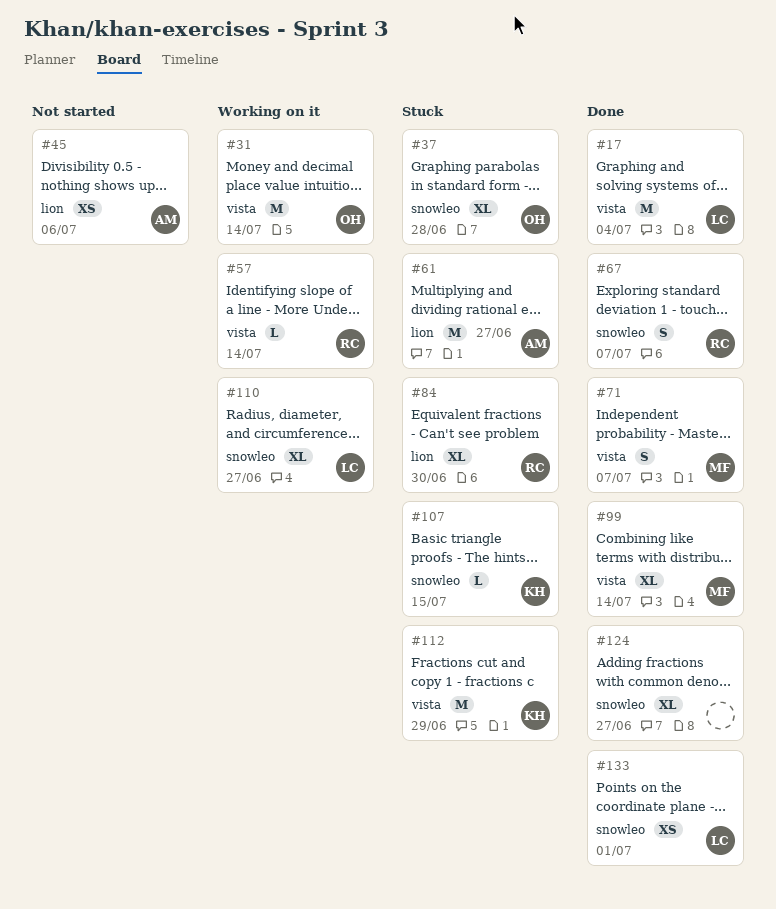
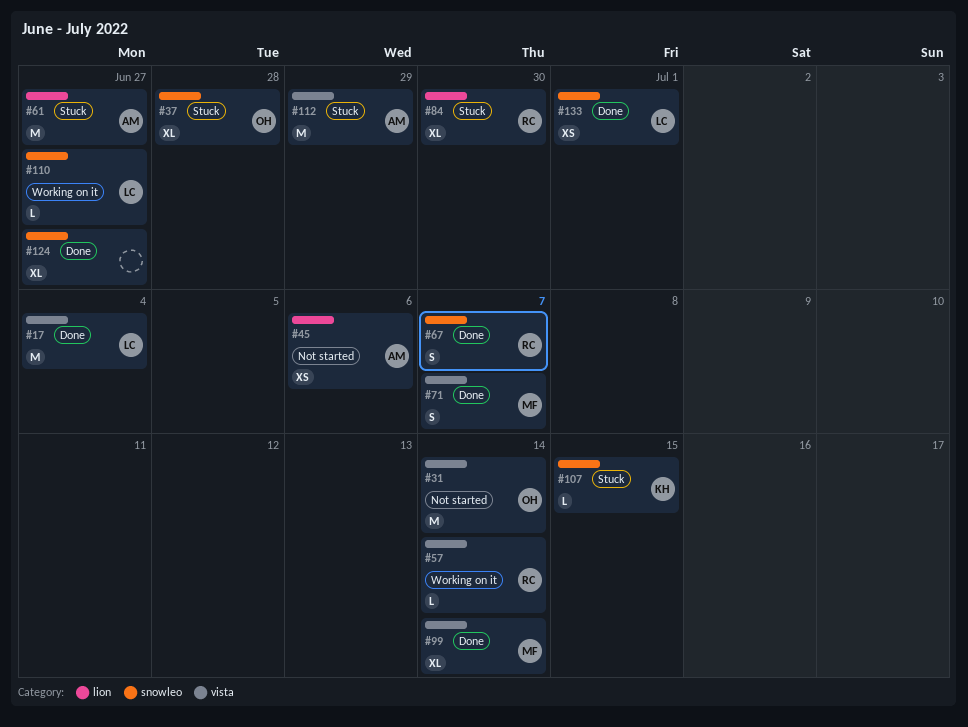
#31, status: Working on it -> Not started
#110, estimate: XL -> L
#112, owner: KH -> AM

